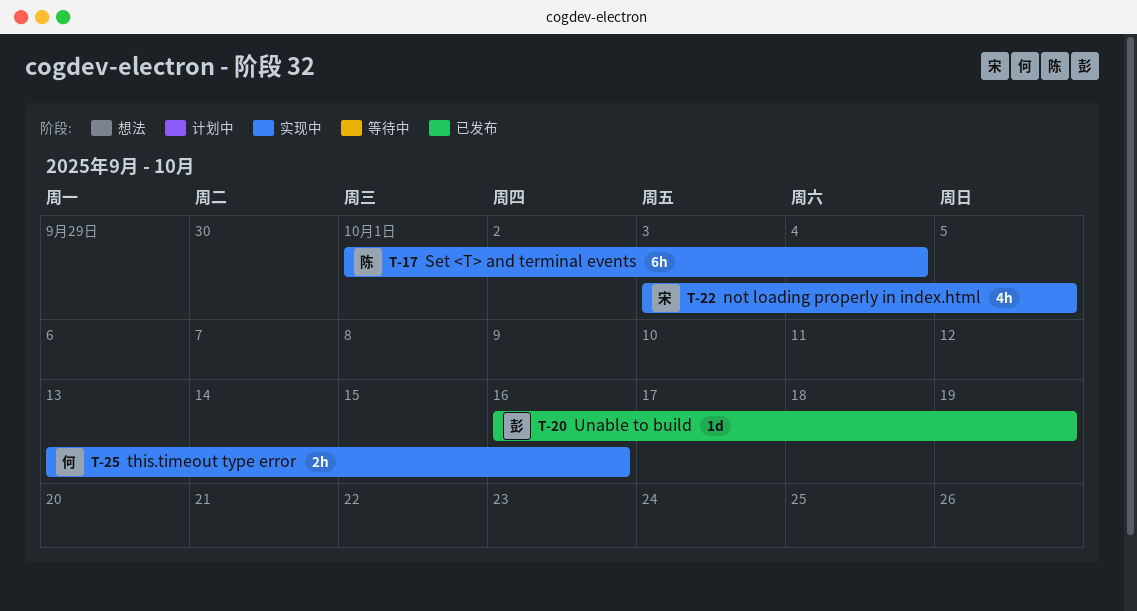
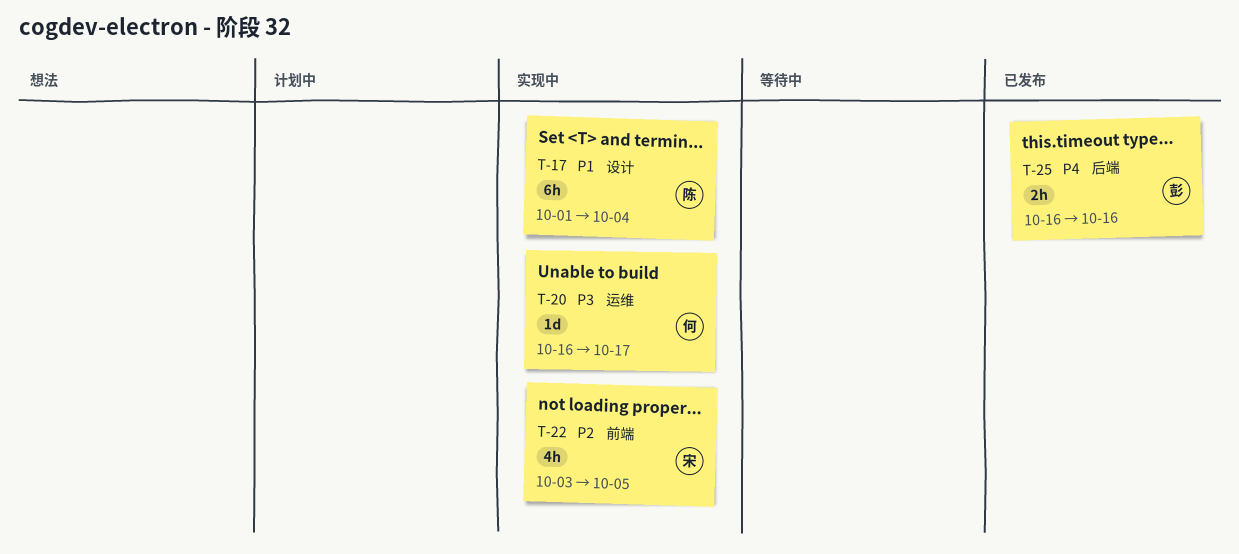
T-20, status: 已发布 -> 实现中
T-20, owner: 彭 -> 何
T-20, due: Oct 19 -> Oct 17
T-25, status: 实现中 -> 已发布
T-25, owner: 何 -> 彭
T-25, start: Oct 13 -> Oct 16

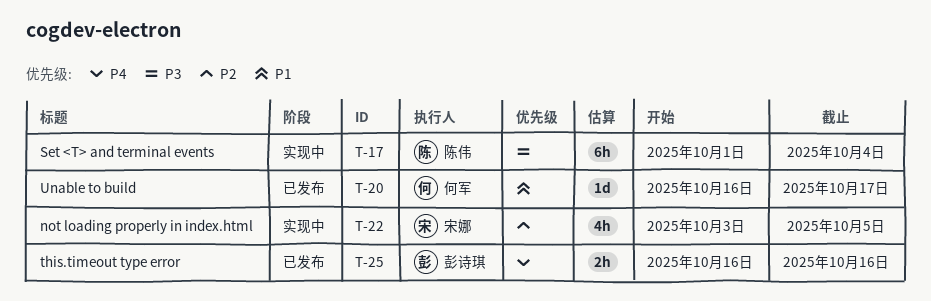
T-17, priority: P1 -> P3
T-20, status: 实现中 -> 已发布
T-20, priority: P3 -> P1

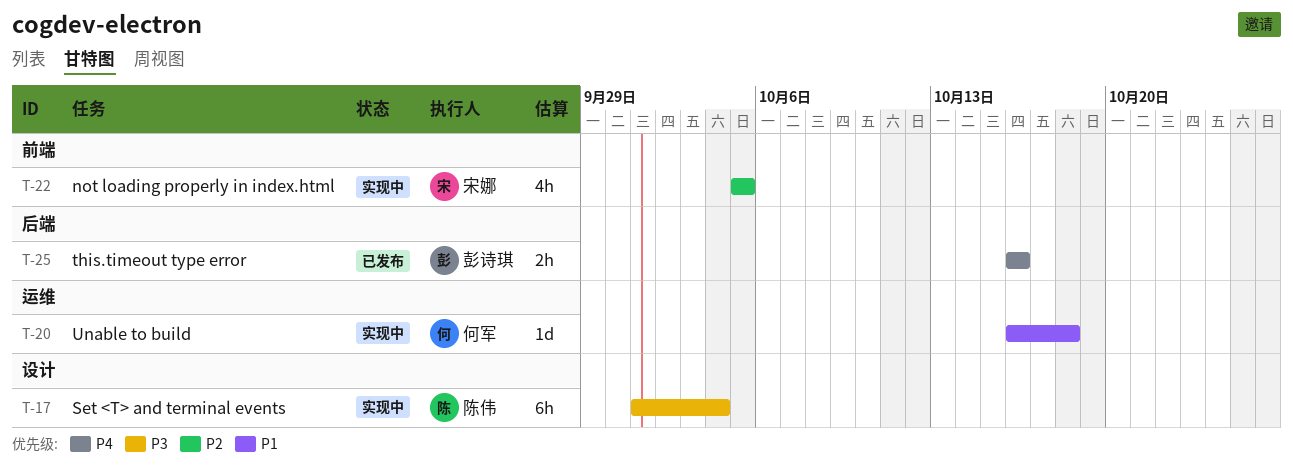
T-20, status: 已发布 -> 实现中
T-20, due: Oct 17 -> Oct 18
T-22, start: Oct 3 -> Oct 5

